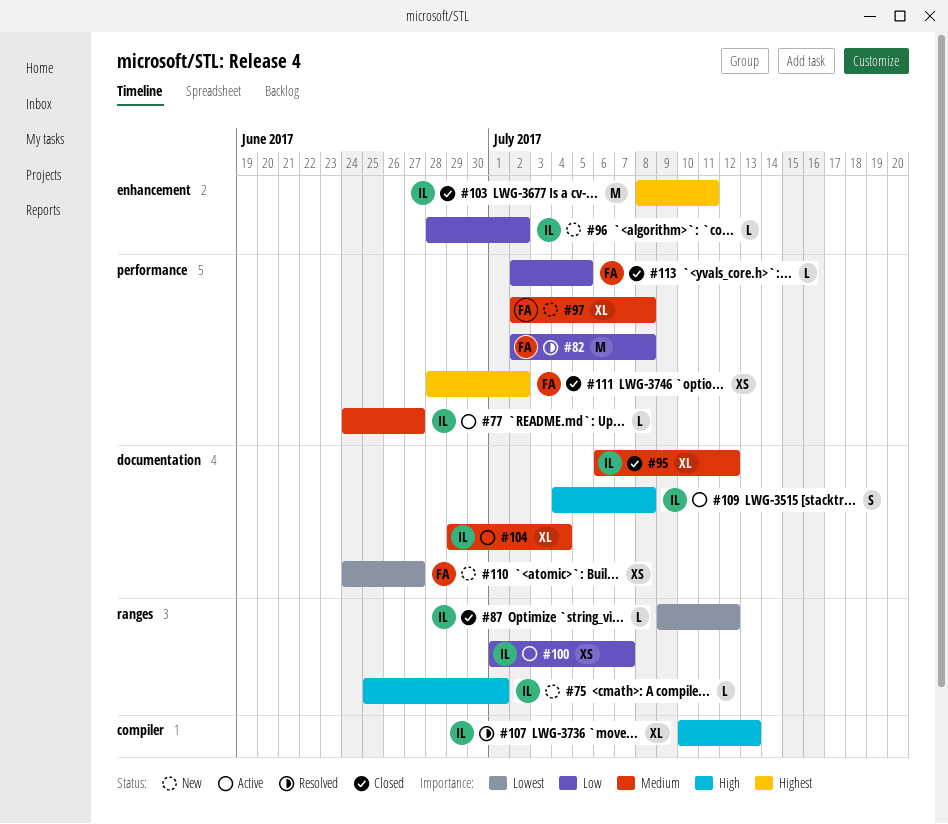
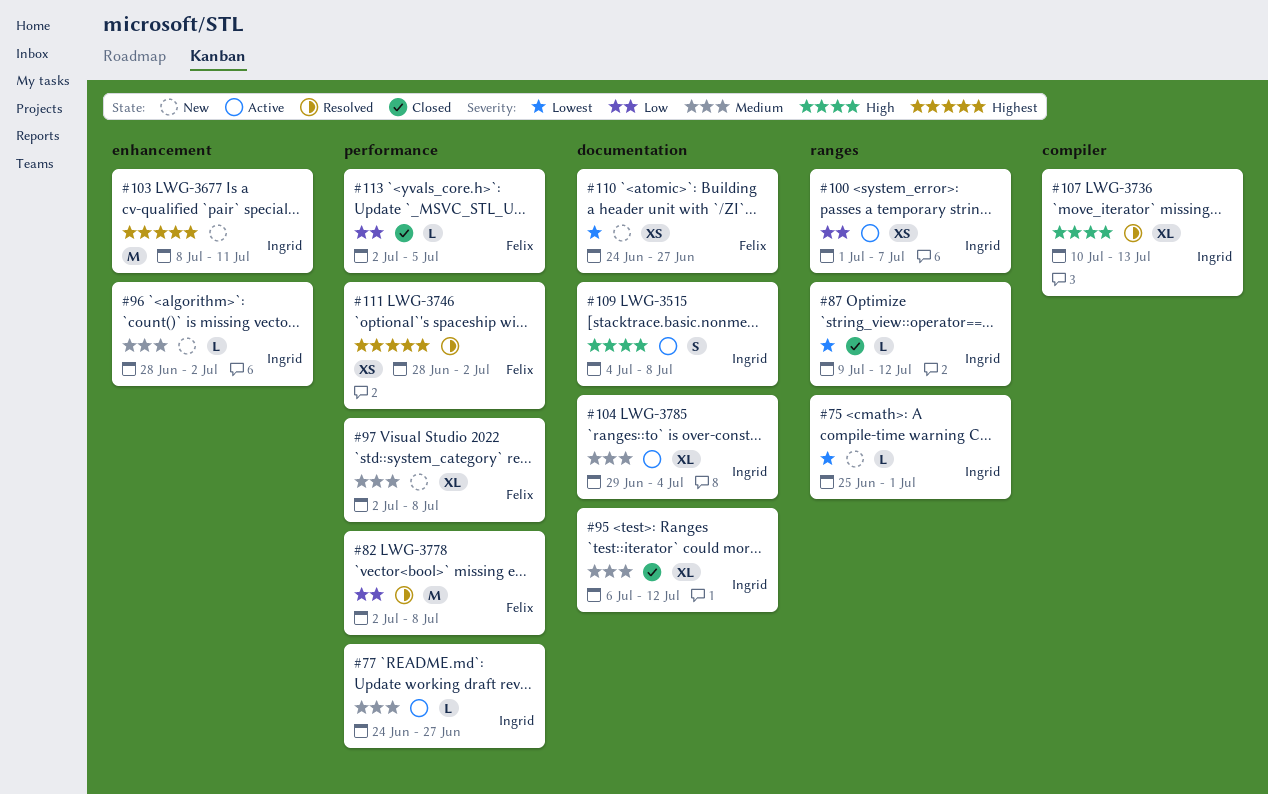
#75, priority: High -> Lowest
#96, priority: Low -> Medium
#103, status: Closed -> New
#111, status: Closed -> Resolved

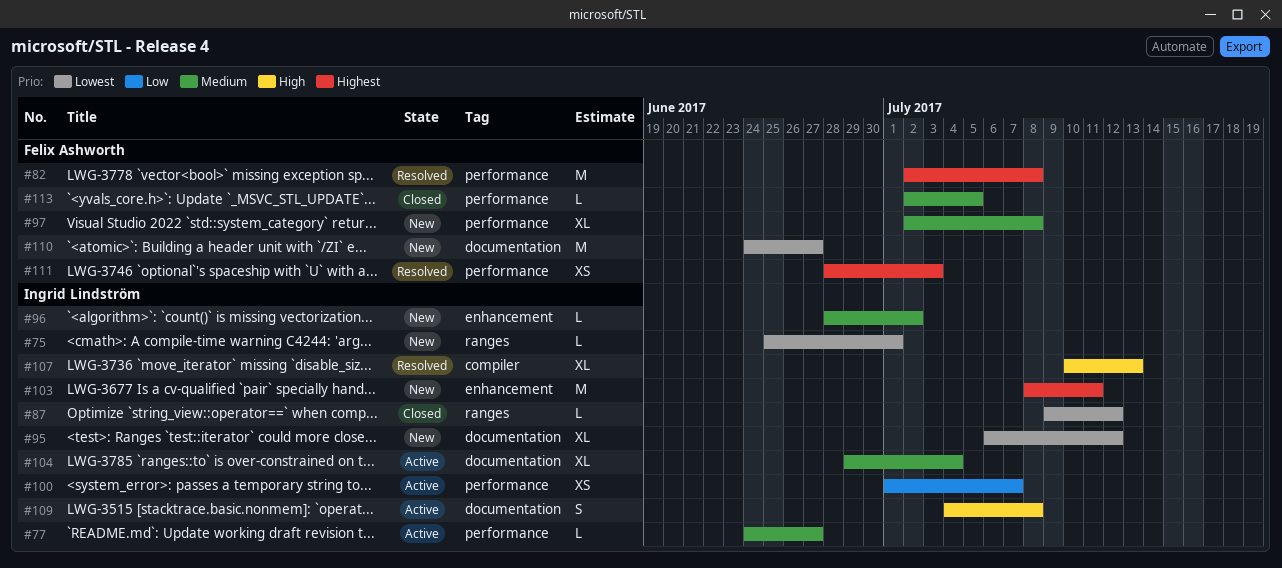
#82, priority: Low -> Highest
#95, status: Closed -> New
#95, priority: Medium -> Lowest
#100, label: ranges -> performance
#110, estimate: XS -> M
#111, due: Jul 2 -> Jul 3
#113, priority: Low -> Medium

